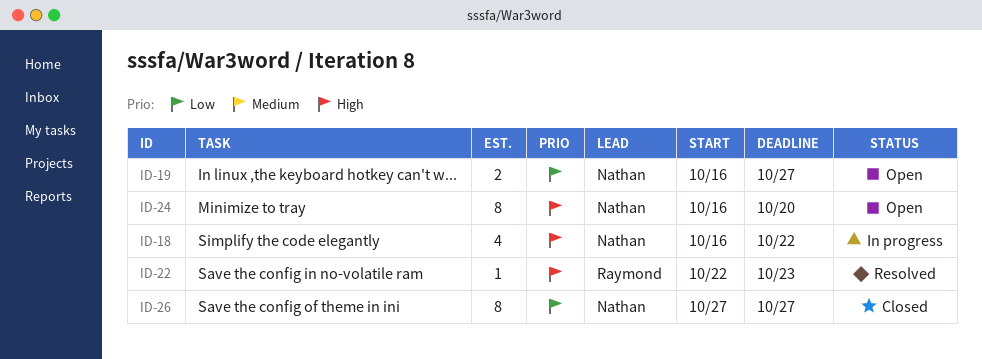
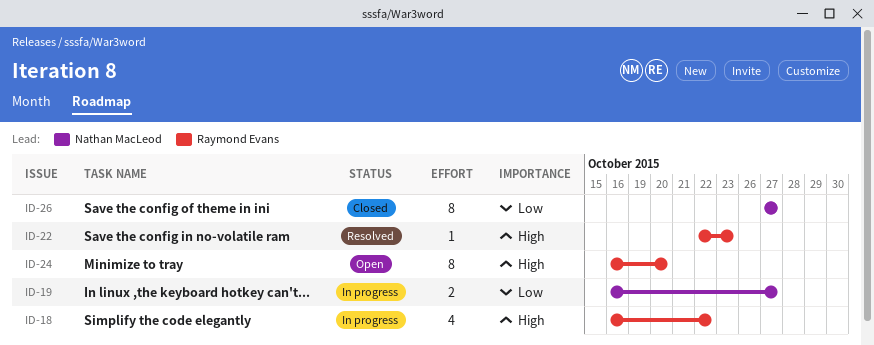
ID-18, owner: Nathan MacLeod -> Raymond Evans
ID-19, status: Open -> In progress
ID-24, owner: Nathan MacLeod -> Raymond Evans

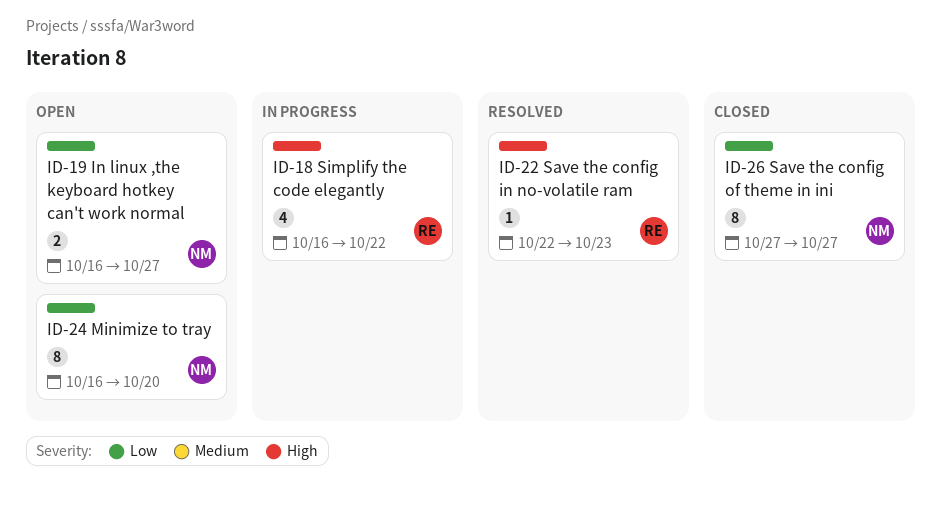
ID-19, status: In progress -> Open
ID-24, owner: Raymond Evans -> Nathan MacLeod
ID-24, priority: High -> Low

